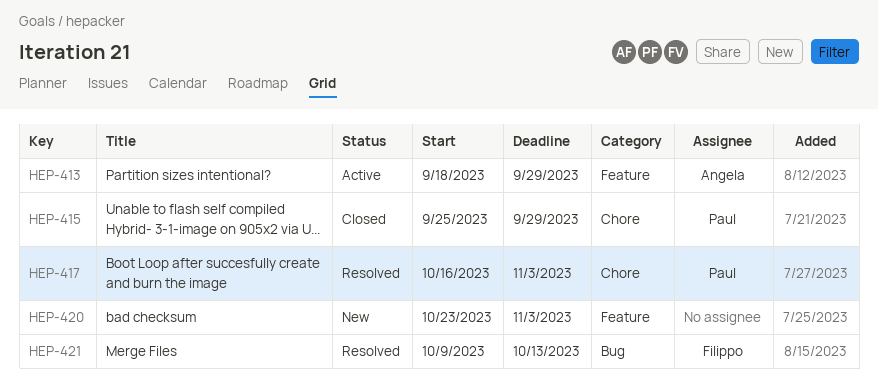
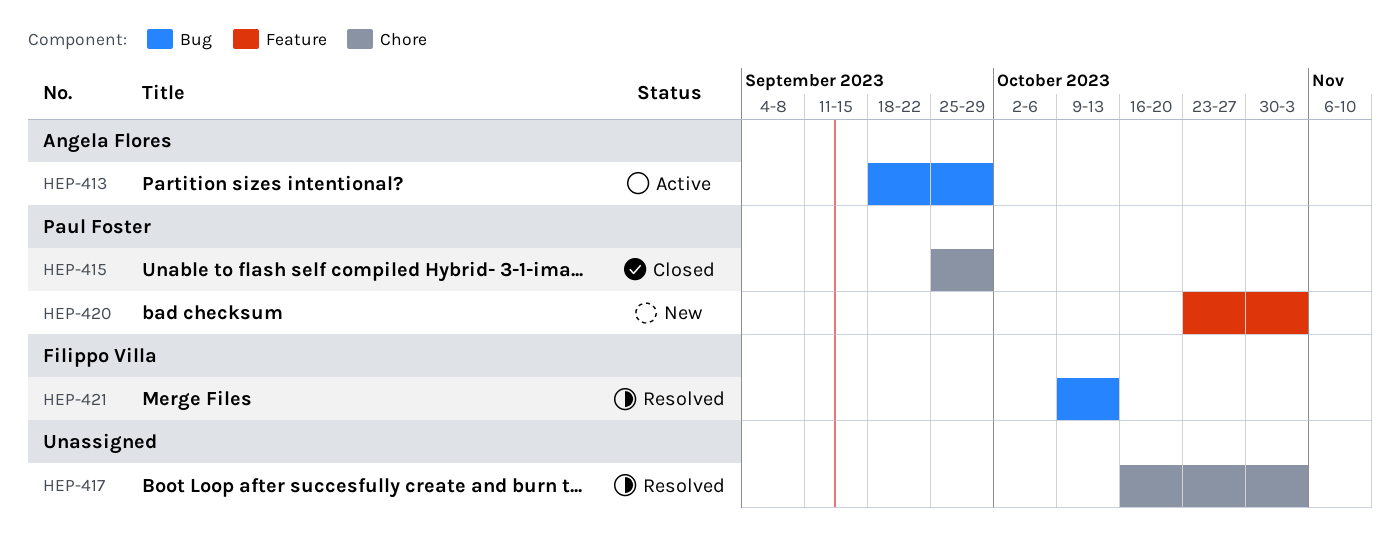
HEP-413, label: Feature -> Bug
HEP-417, owner: Paul Foster -> none
HEP-420, owner: none -> Paul Foster

